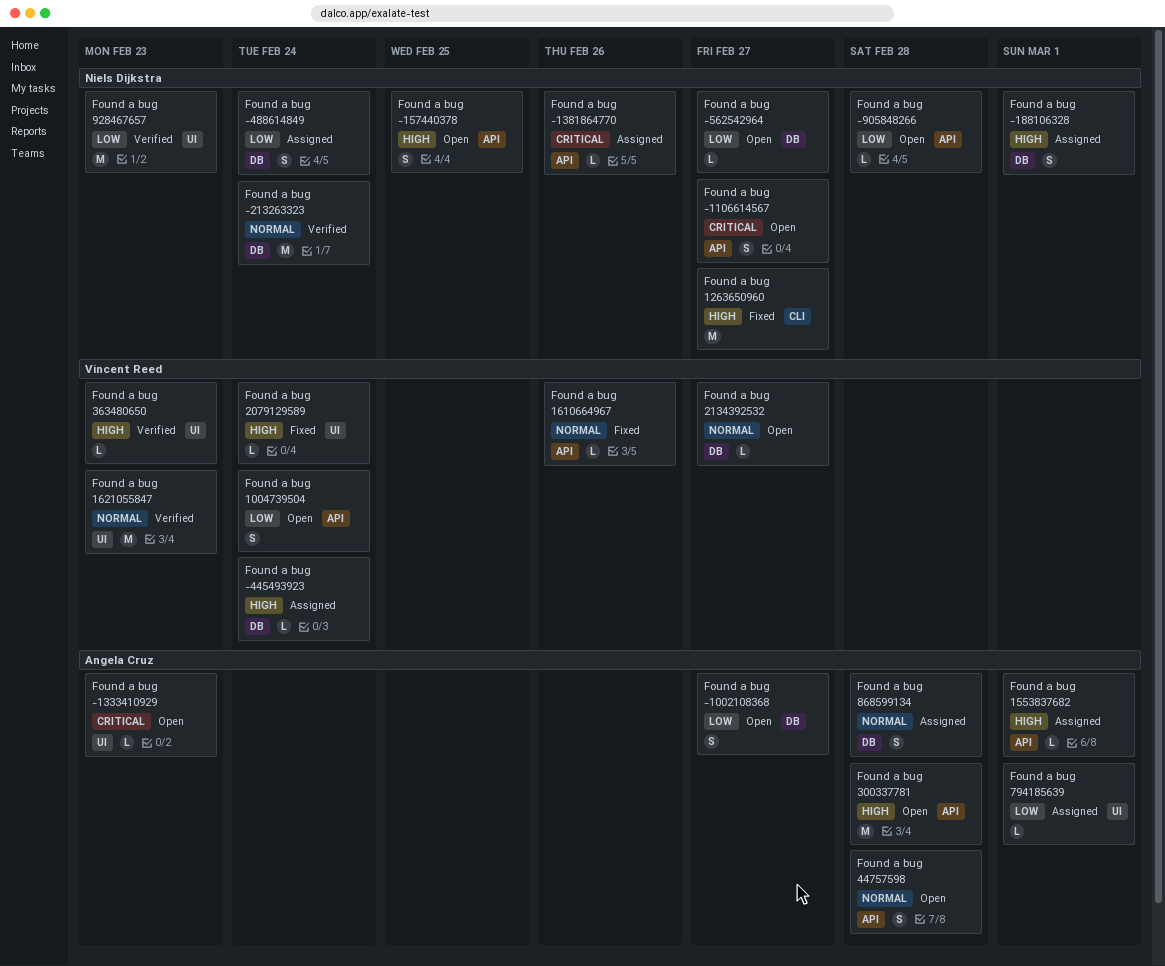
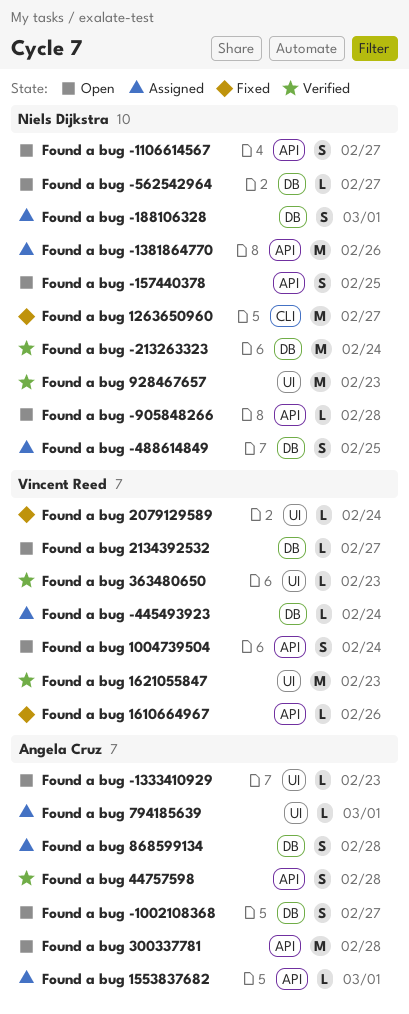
Found a bug -1381864770, estimate: L -> M
Found a bug -488614849, due: Feb 24 -> Feb 25
Found a bug 44757598, status: Open -> Verified

